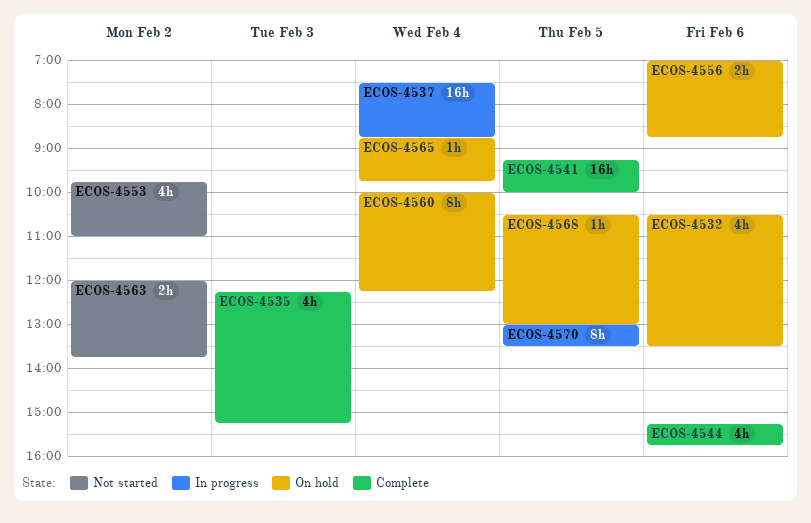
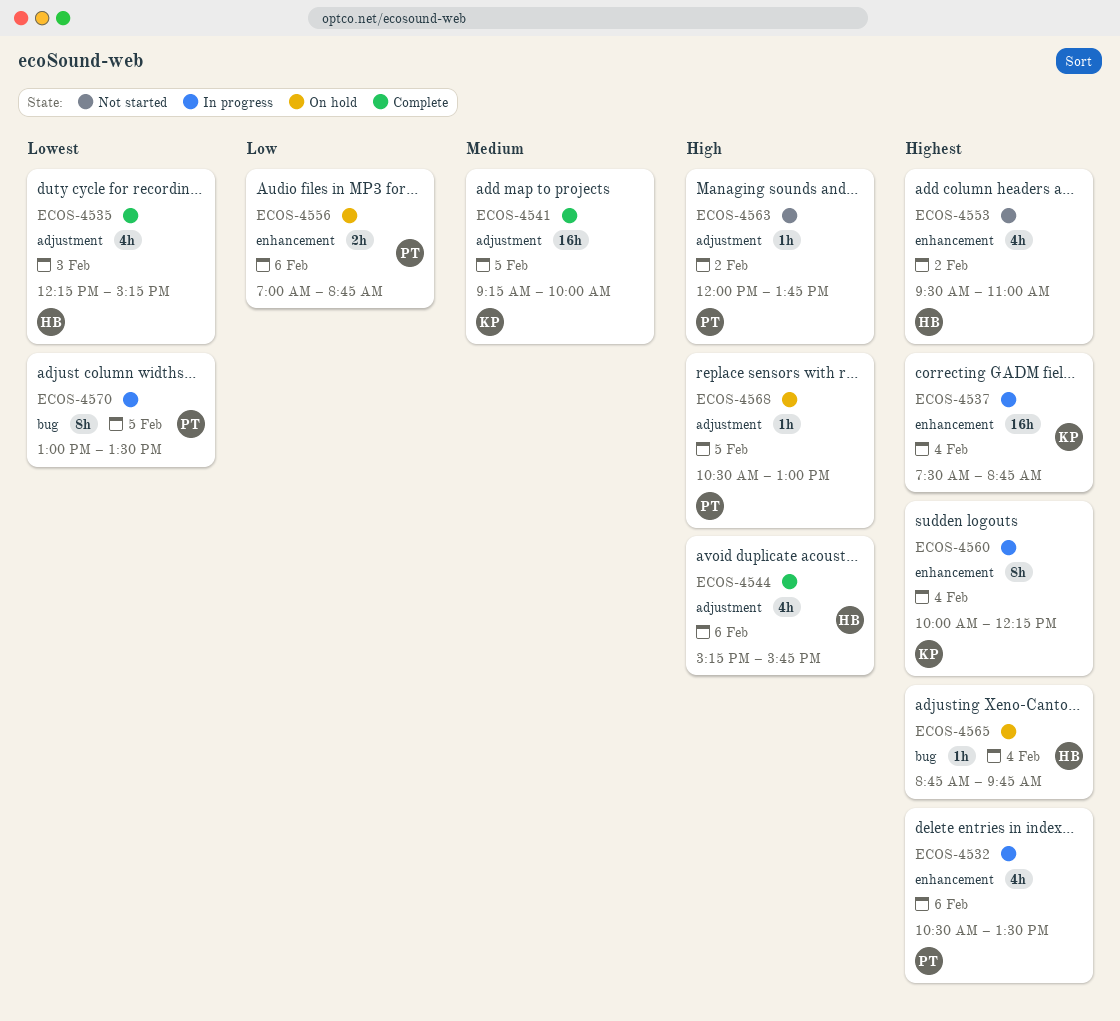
ECOS-4532, status: On hold -> In progress
ECOS-4553, begins: 09:45 -> 09:30
ECOS-4560, status: On hold -> In progress
ECOS-4563, estimate: 2h -> 1h

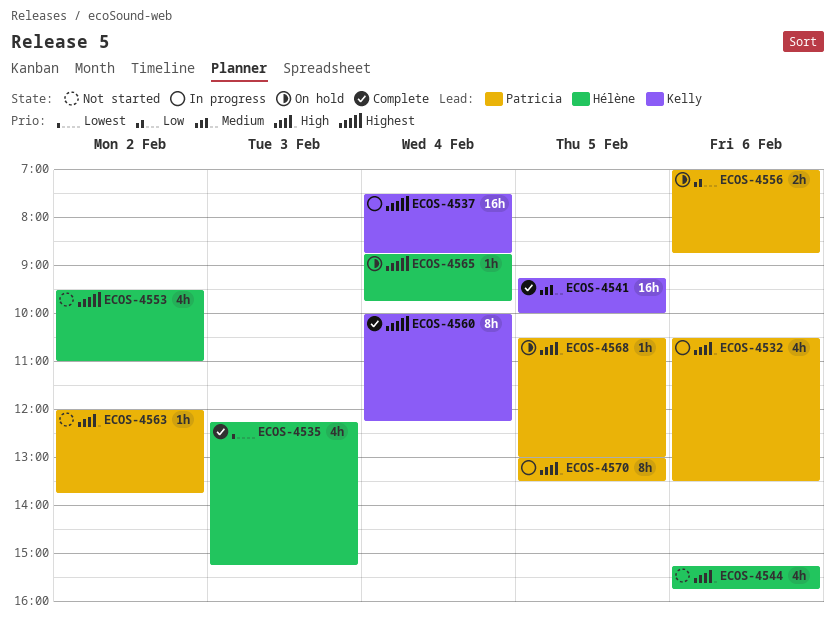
ECOS-4532, priority: Highest -> High
ECOS-4544, status: Complete -> Not started
ECOS-4560, status: In progress -> Complete
ECOS-4570, priority: Lowest -> High

